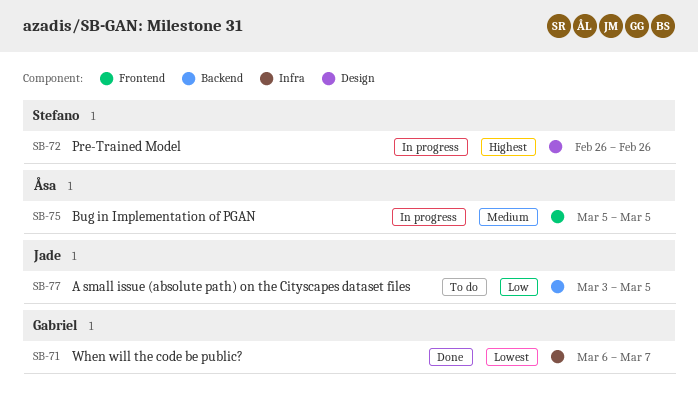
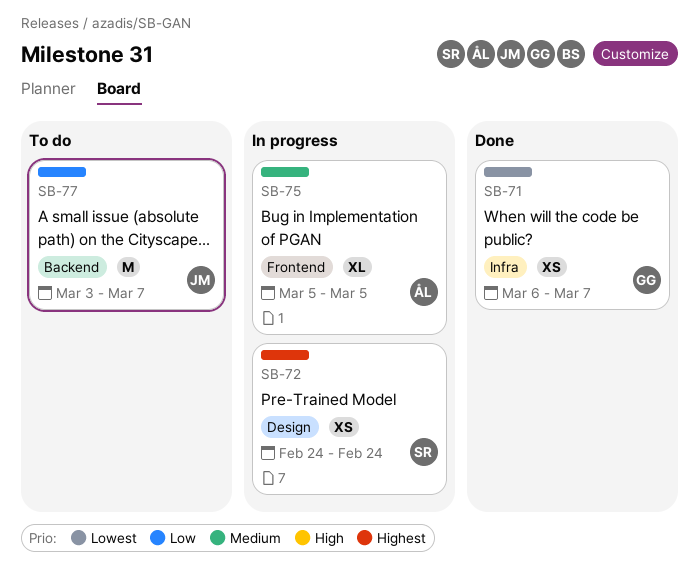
SB-72, start: Feb 26 -> Feb 24
SB-72, due: Feb 26 -> Feb 24
SB-77, due: Mar 5 -> Mar 7

